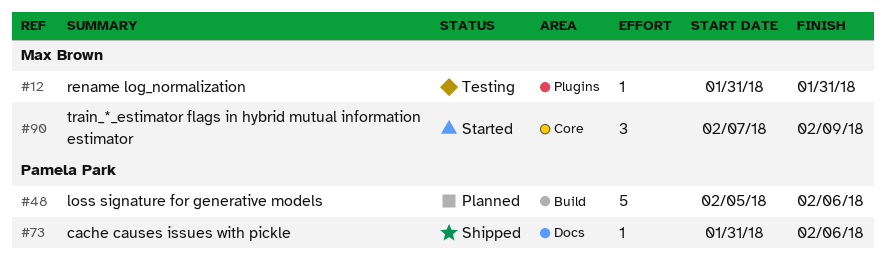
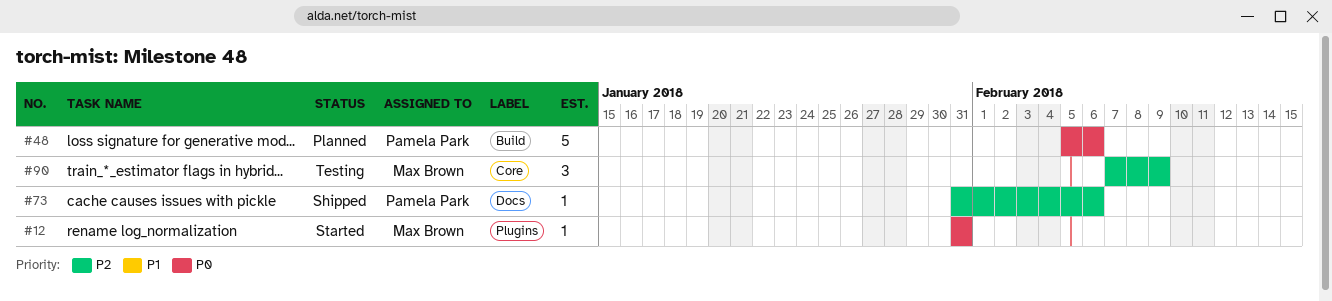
#12, status: Testing -> Started
#90, status: Started -> Testing

